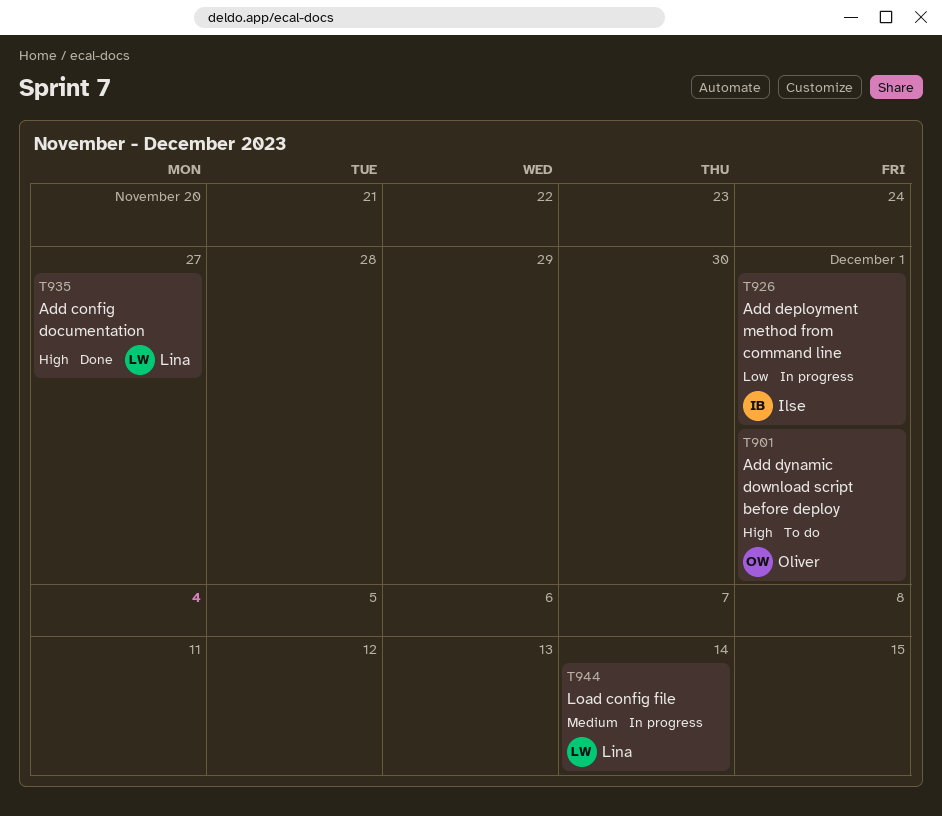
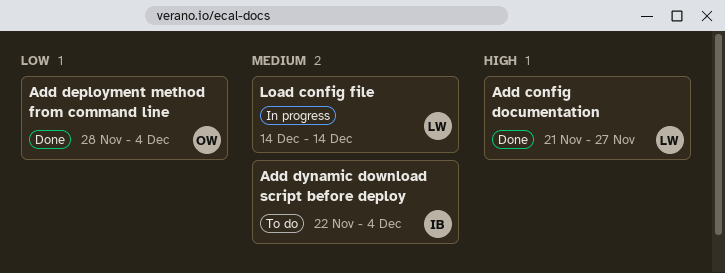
Add deployment method from command line, status: In progress -> Done
Add deployment method from command line, owner: Ilse -> Oliver
Add deployment method from command line, due: Dec 1 -> Dec 4
Add dynamic download script before deploy, owner: Oliver -> Ilse
Add dynamic download script before deploy, priority: High -> Medium
Add dynamic download script before deploy, due: Dec 1 -> Dec 4

